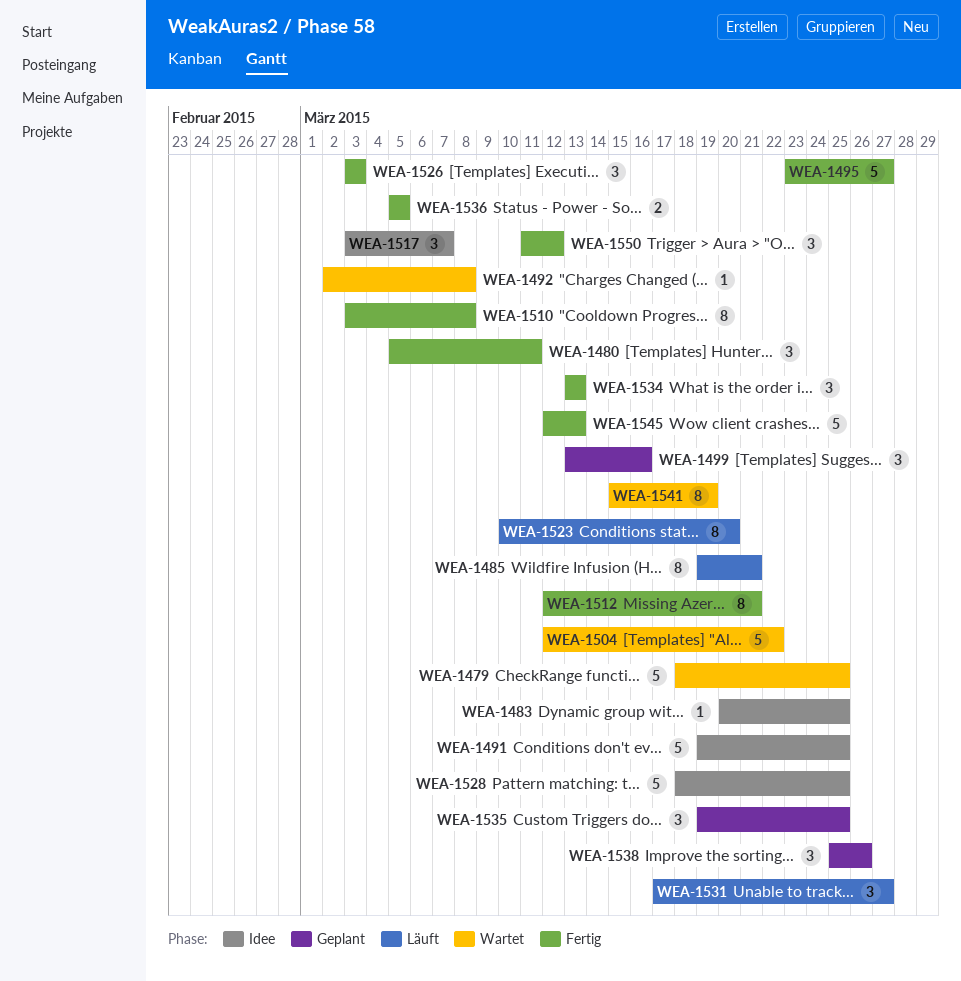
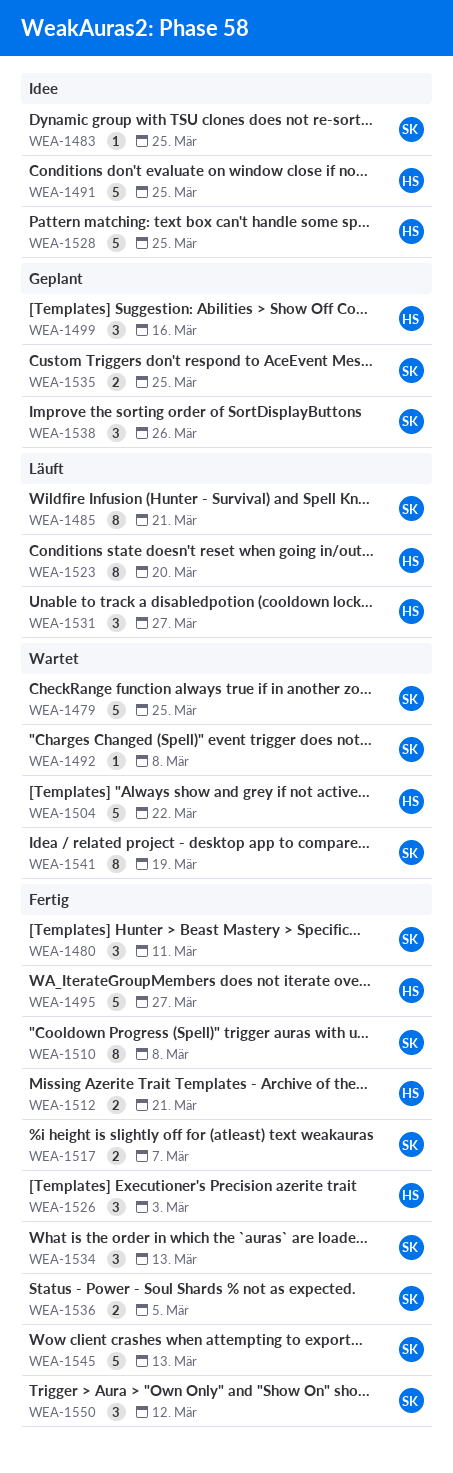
WEA-1512, estimate: 8 -> 2
WEA-1517, status: Idee -> Fertig
WEA-1517, estimate: 3 -> 2
WEA-1535, estimate: 3 -> 2

